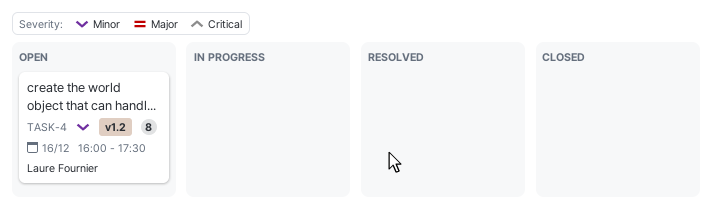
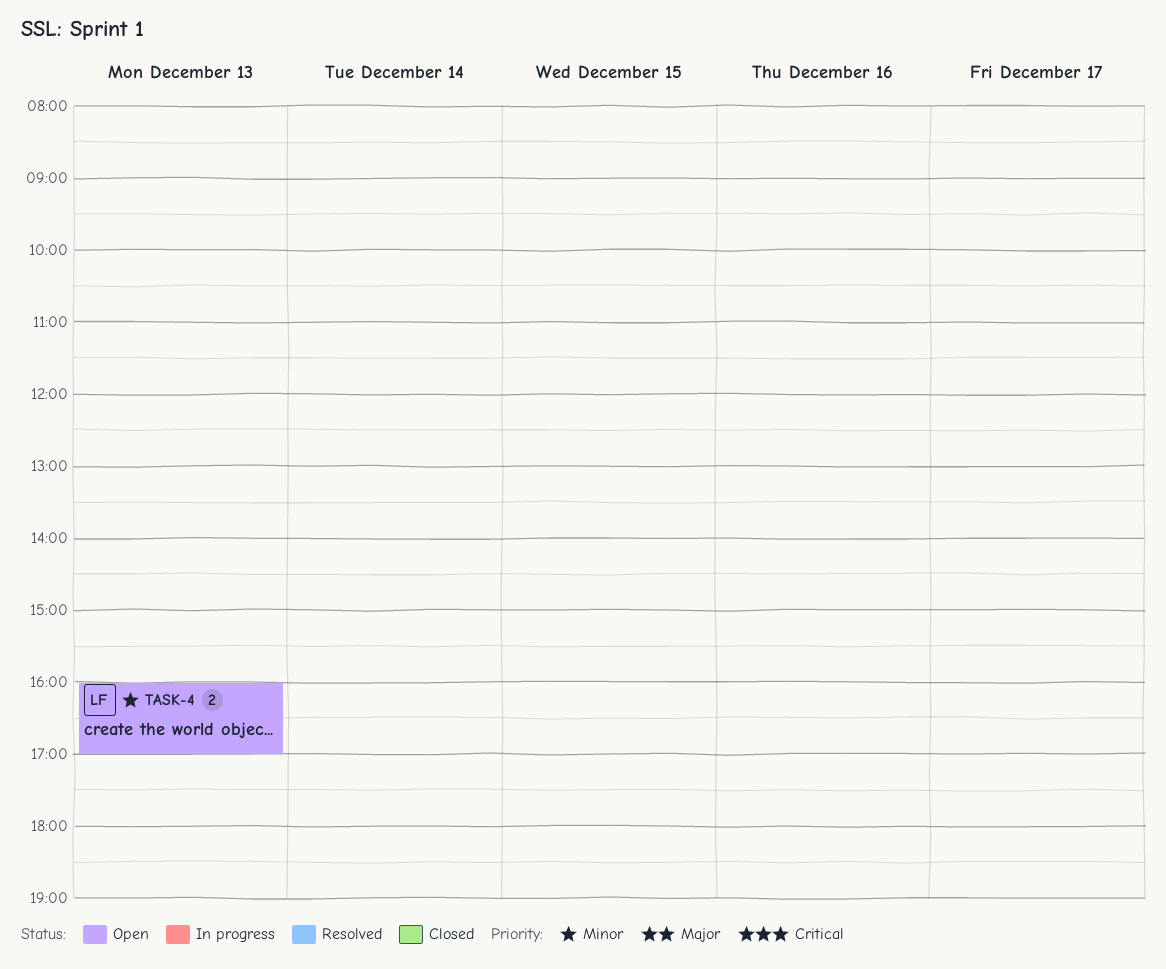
TASK-4, estimate: 8 -> 2
TASK-4, day: Dec 16 -> Dec 13
TASK-4, ends: 17:30 -> 17:00

